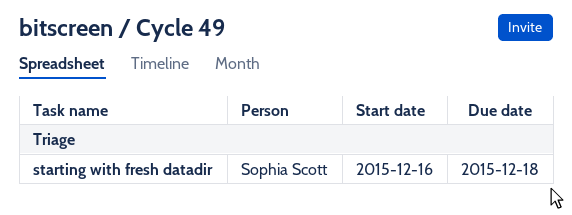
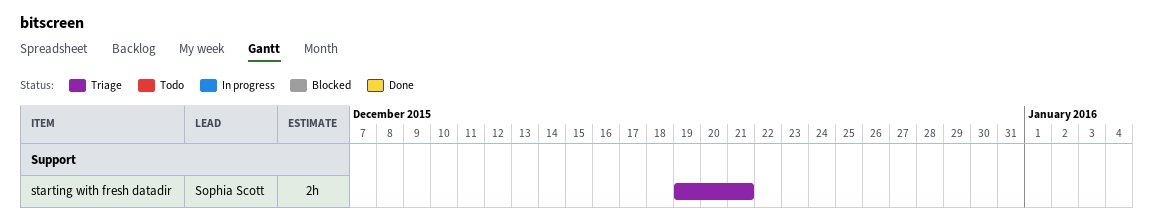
starting with fresh datadir, start: Dec 16 -> Dec 19
starting with fresh datadir, due: Dec 18 -> Dec 21

